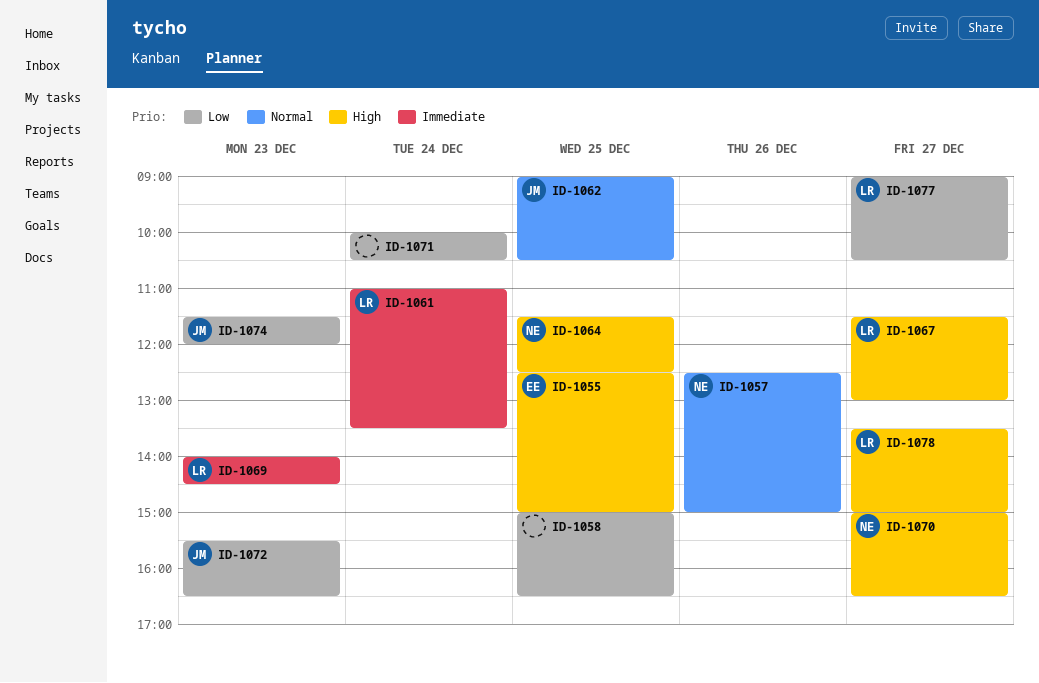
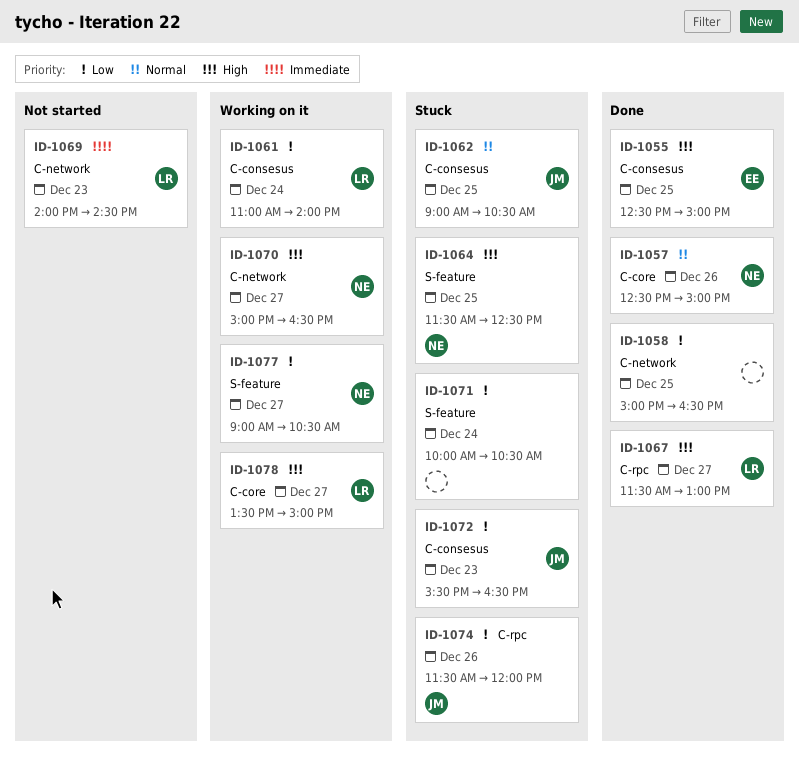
ID-1061, priority: Immediate -> Low
ID-1061, ends: 13:30 -> 14:00
ID-1074, day: Dec 23 -> Dec 26
ID-1077, owner: LR -> NE

